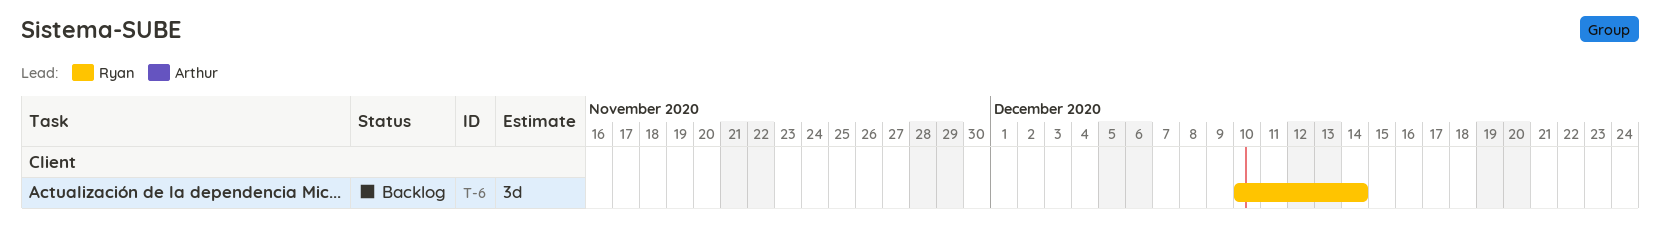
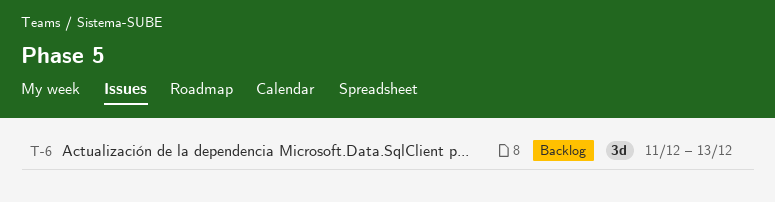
T-6, start: Dec 10 -> Dec 11
T-6, due: Dec 14 -> Dec 13

